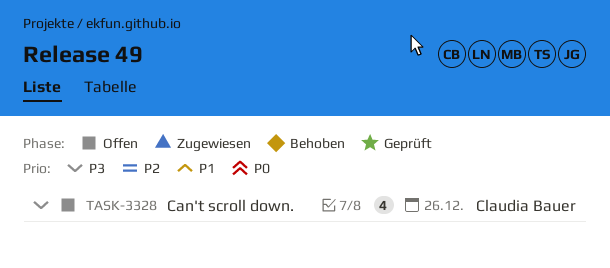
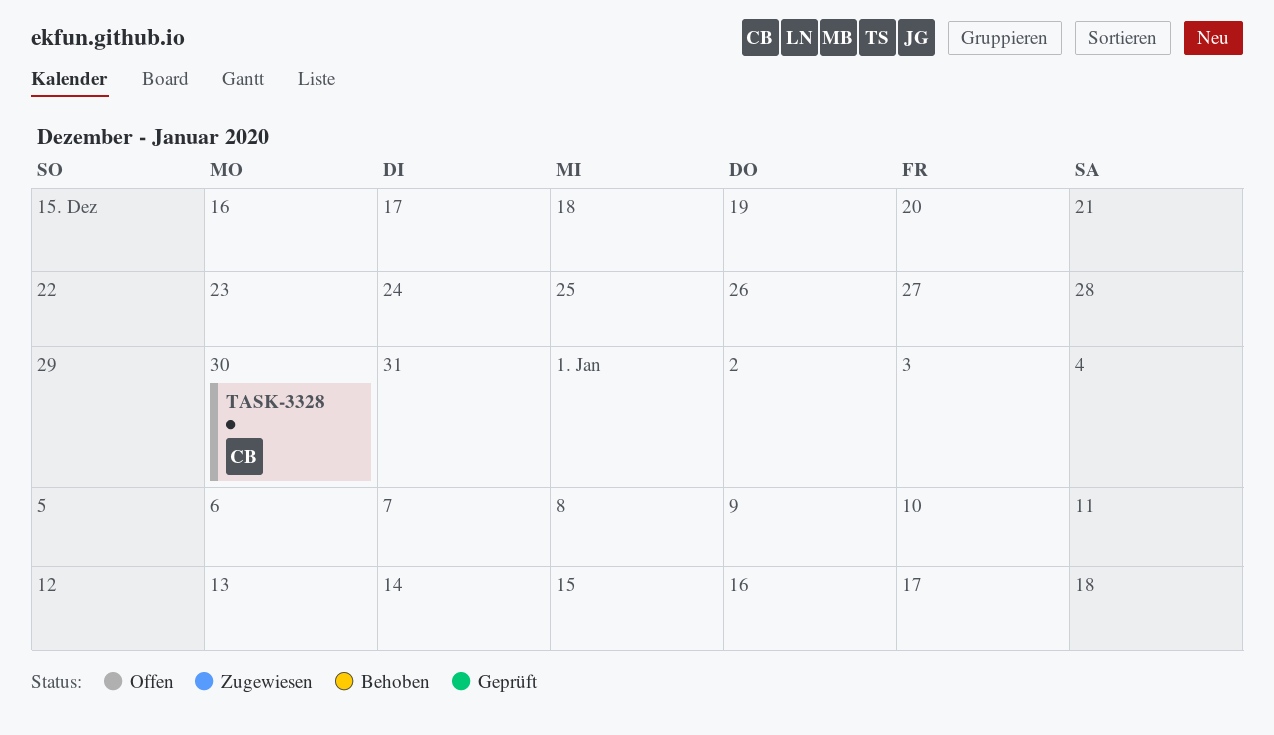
TASK-3328, estimate: 4 -> 1
TASK-3328, due: Dec 26 -> Dec 30

